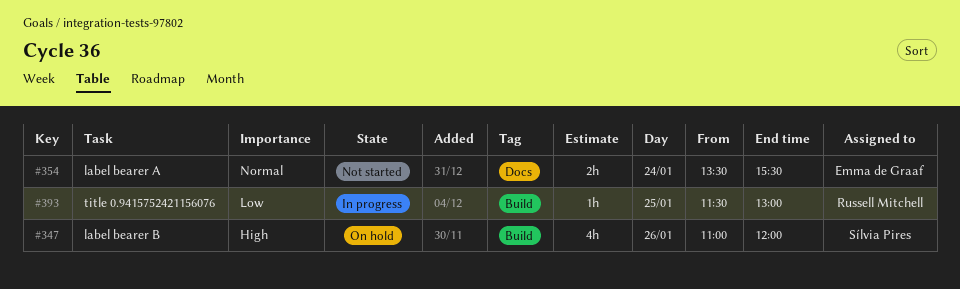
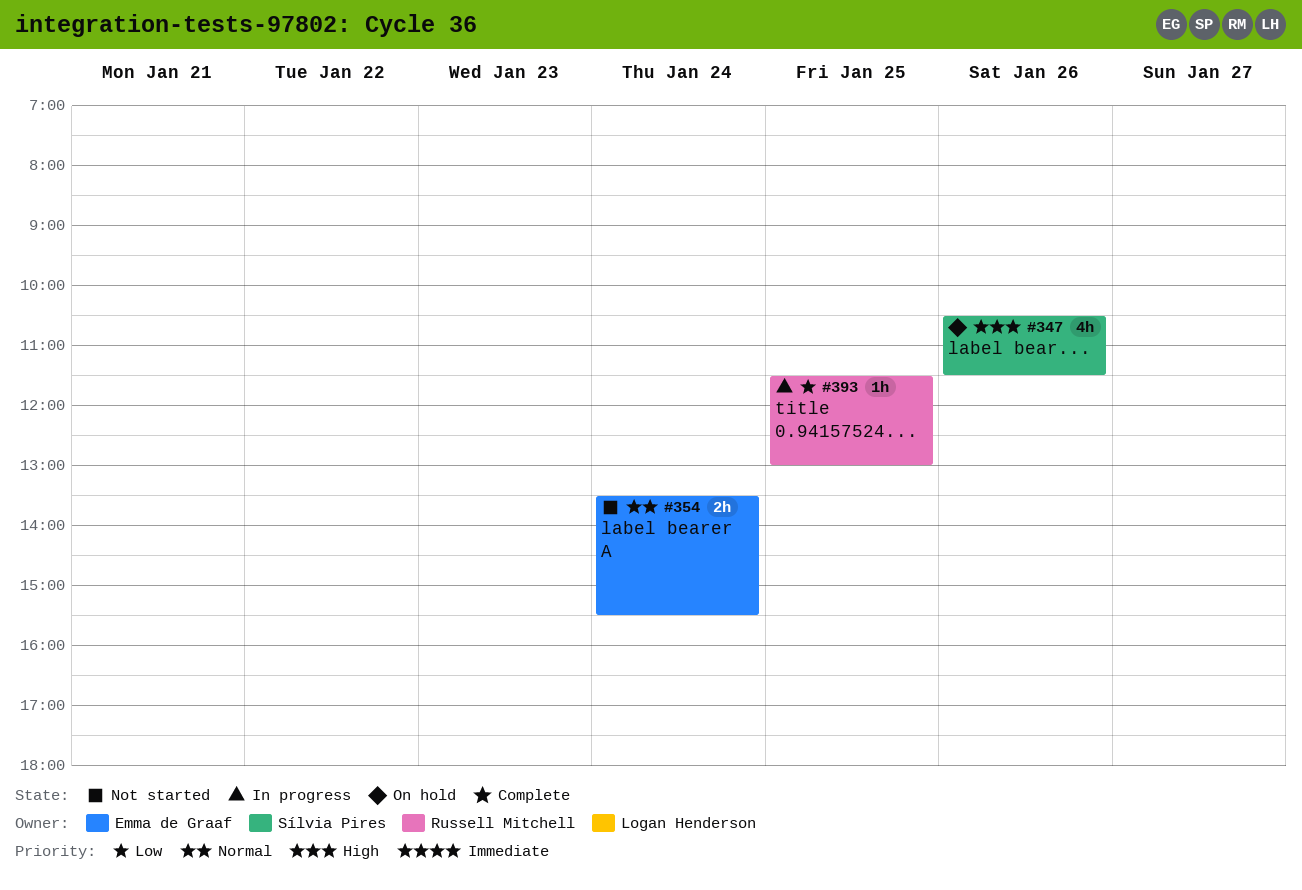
#347, begins: 11:00 -> 10:30
#347, ends: 12:00 -> 11:30

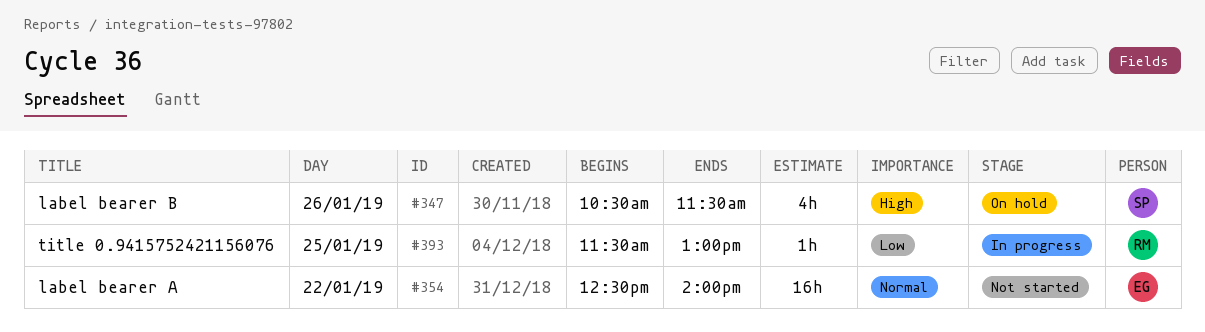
#354, estimate: 2h -> 16h
#354, day: Jan 24 -> Jan 22
#354, begins: 13:30 -> 12:30
#354, ends: 15:30 -> 14:00

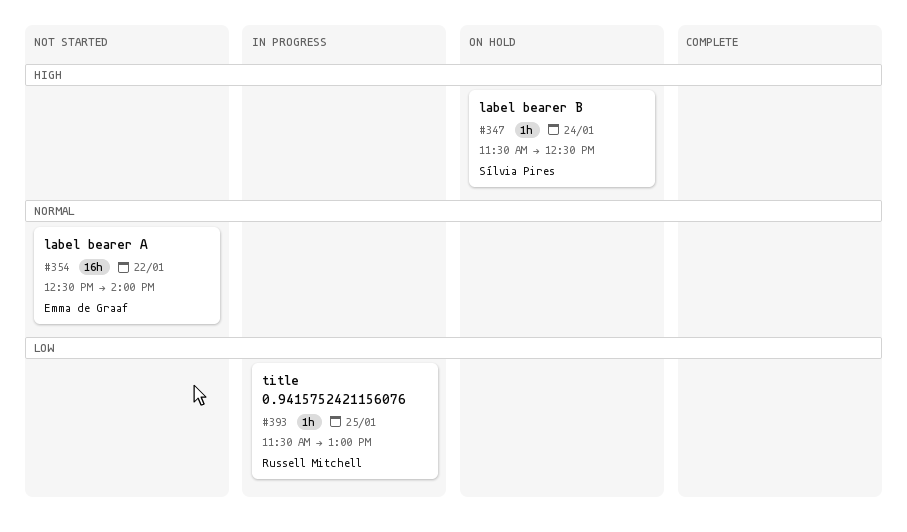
#347, estimate: 4h -> 1h
#347, day: Jan 26 -> Jan 24
#347, begins: 10:30 -> 11:30
#347, ends: 11:30 -> 12:30

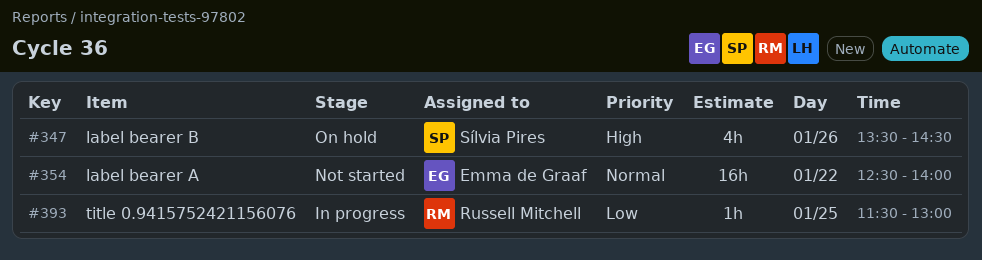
#347, estimate: 1h -> 4h
#347, day: Jan 24 -> Jan 26
#347, begins: 11:30 -> 13:30
#347, ends: 12:30 -> 14:30

